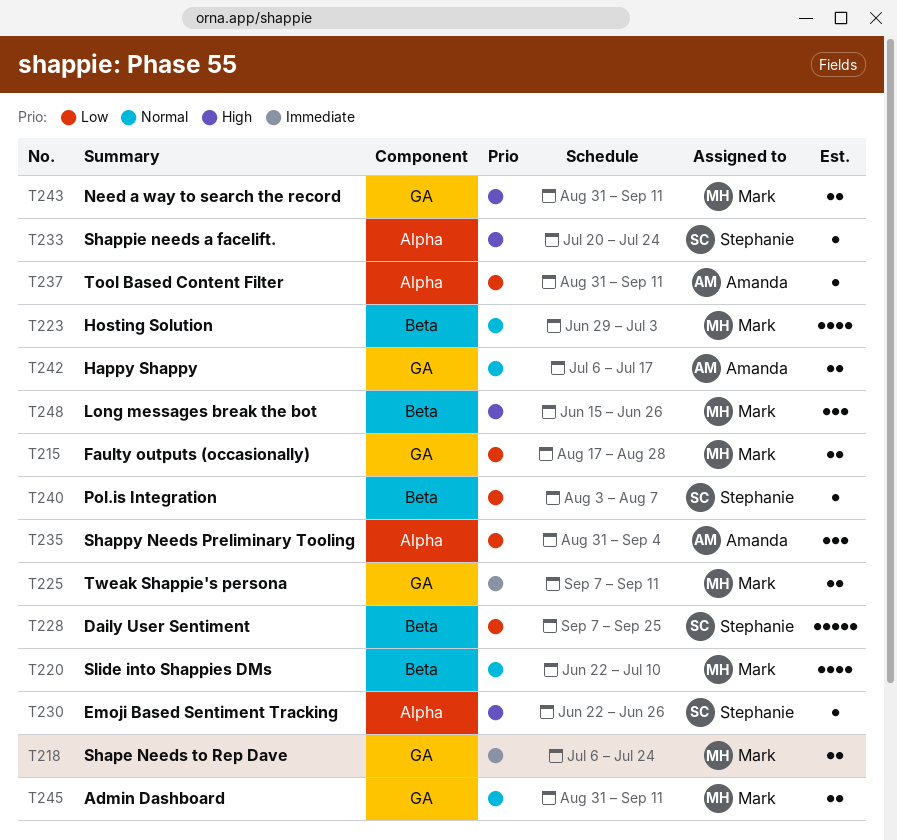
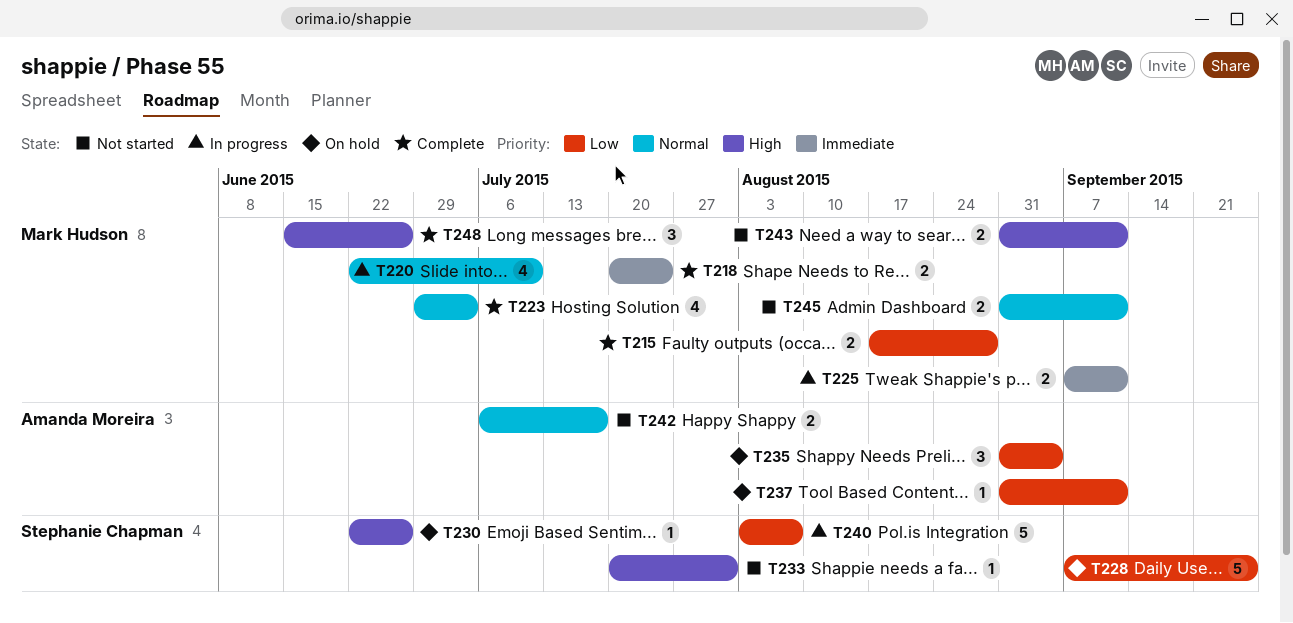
T218, start: Jul 6 -> Jul 20
T233, due: Jul 24 -> Jul 31
T240, estimate: 1 -> 5

